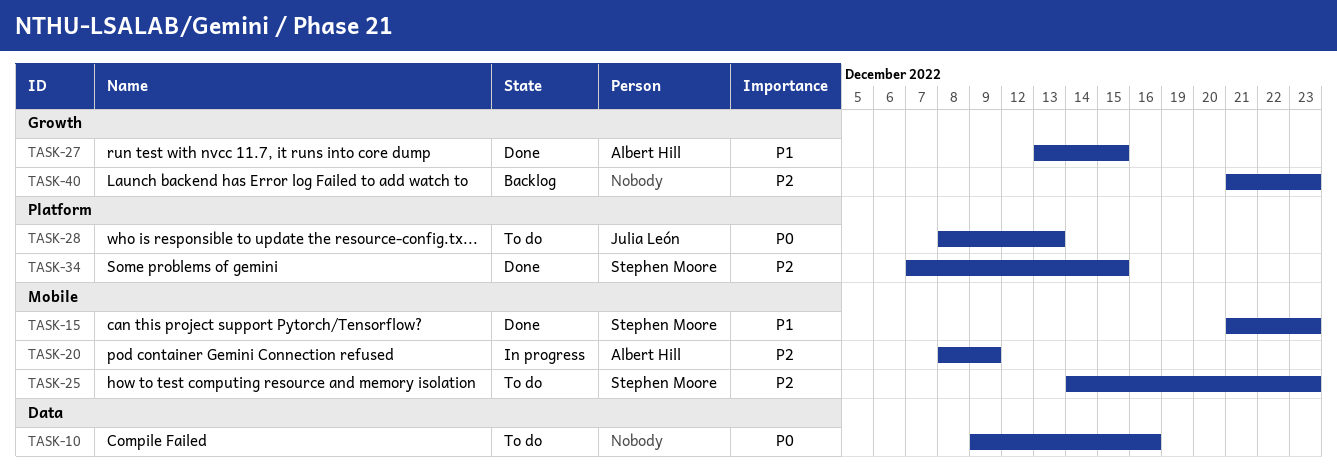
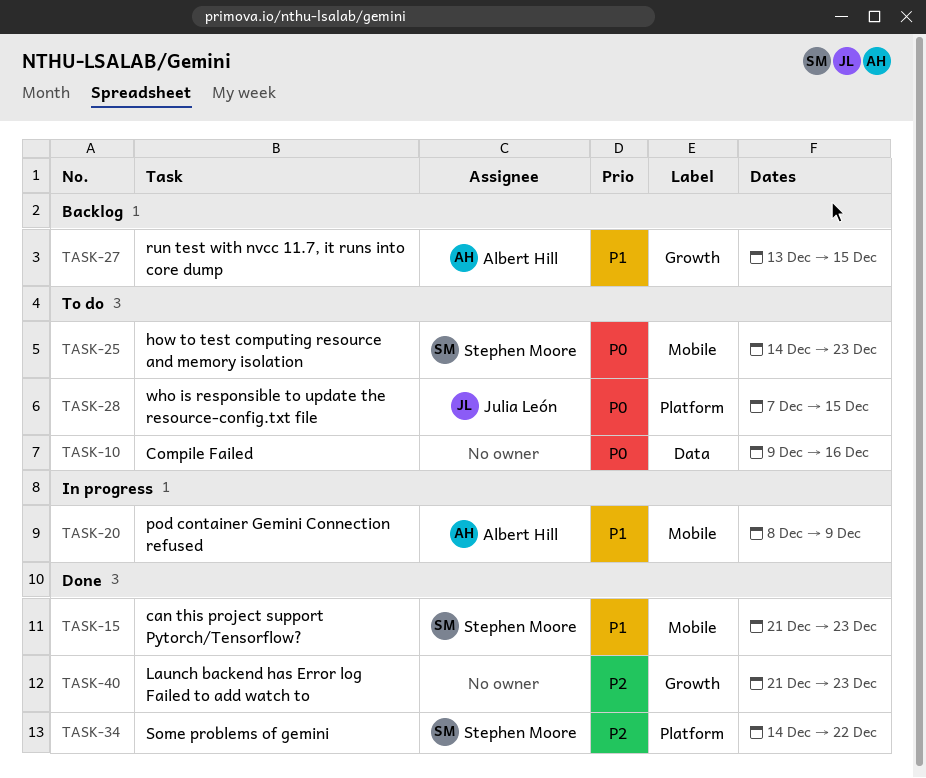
TASK-20, priority: P2 -> P1
TASK-25, priority: P2 -> P0
TASK-27, status: Done -> Backlog
TASK-28, start: Dec 8 -> Dec 7
TASK-28, due: Dec 13 -> Dec 15
TASK-34, start: Dec 7 -> Dec 14
TASK-34, due: Dec 15 -> Dec 22
TASK-40, status: Backlog -> Done

